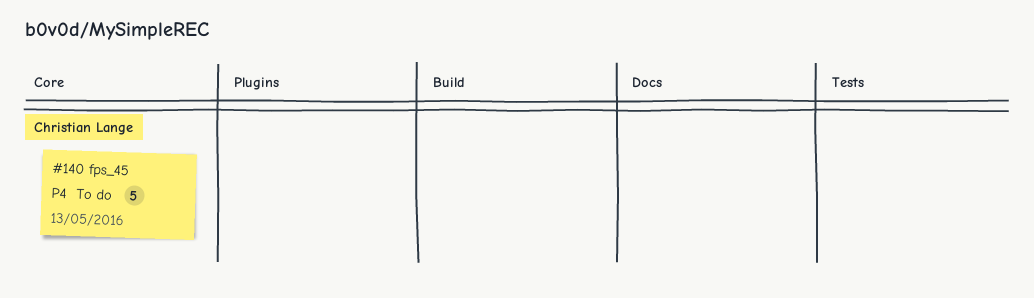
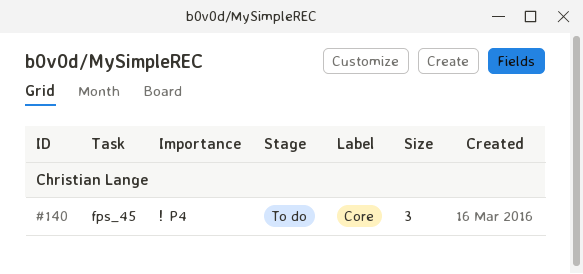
#140, estimate: 5 -> 3

